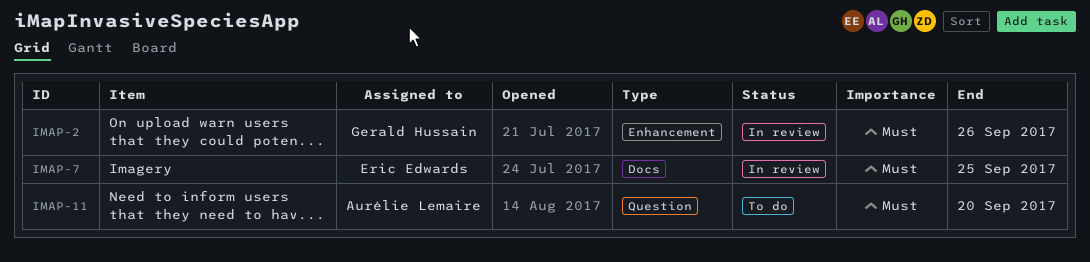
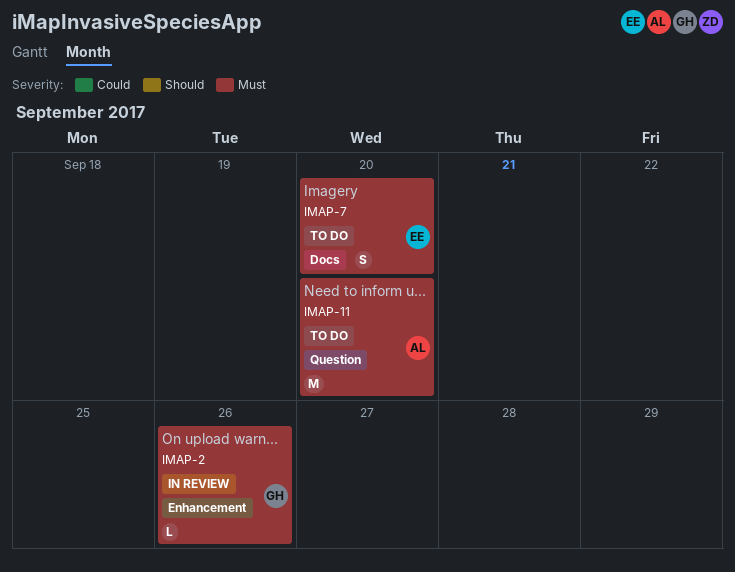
IMAP-7, status: In review -> To do
IMAP-7, due: Sep 25 -> Sep 20

